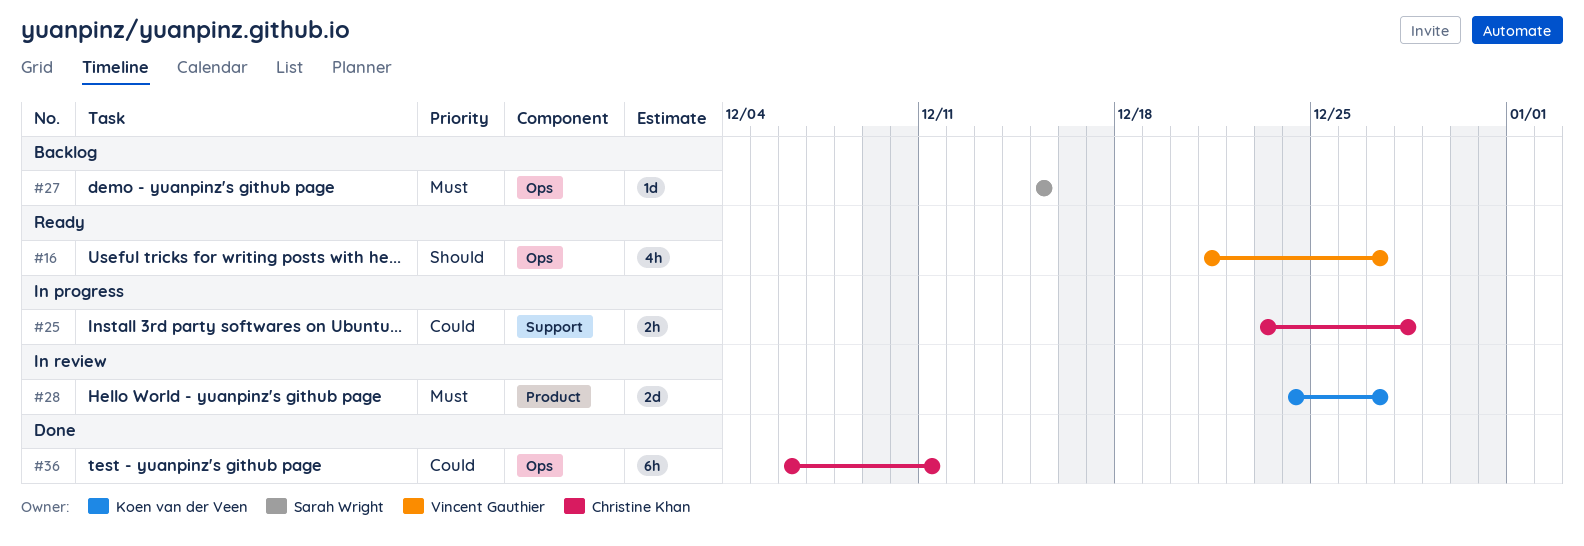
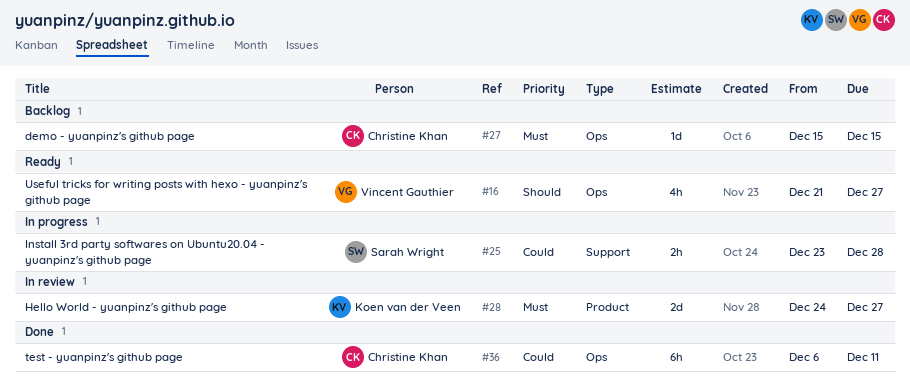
#25, owner: Christine Khan -> Sarah Wright
#27, owner: Sarah Wright -> Christine Khan

